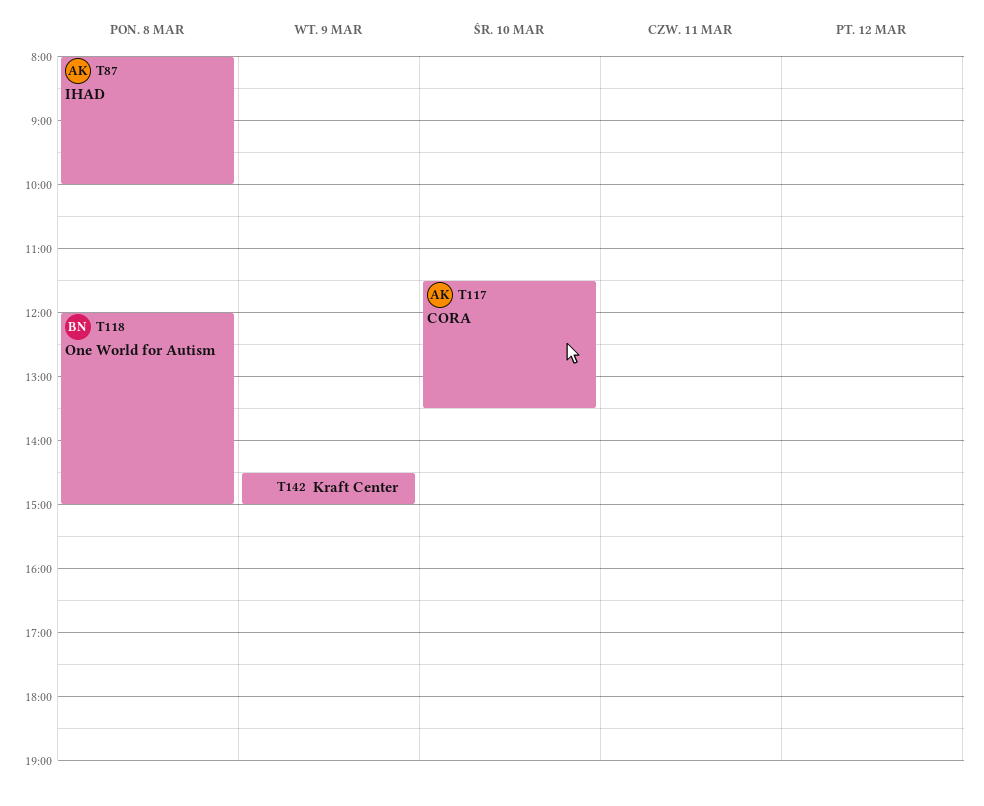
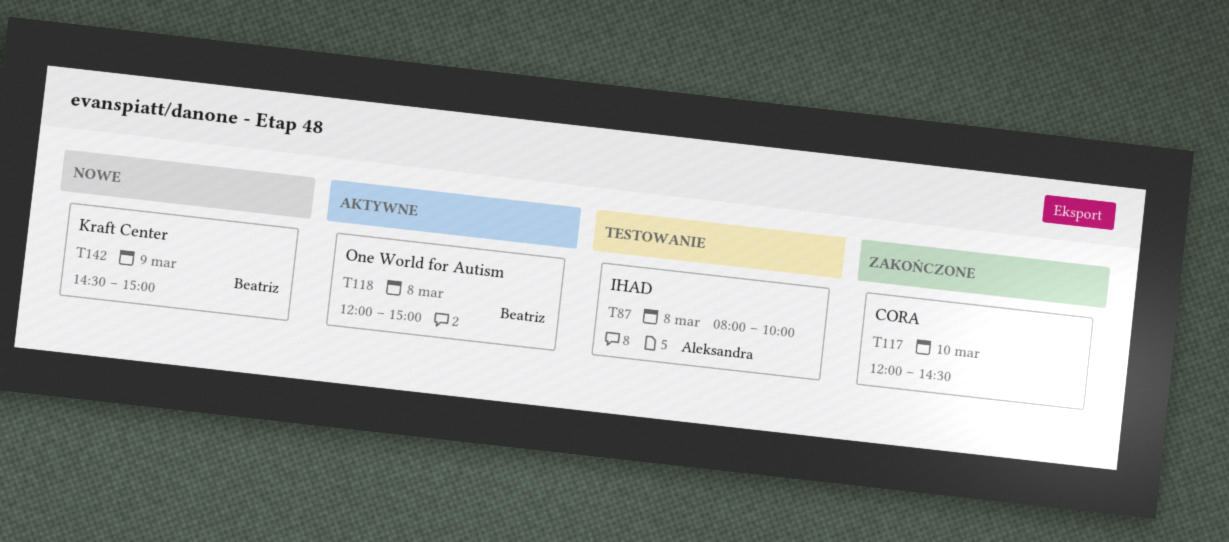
T117, owner: Aleksandra -> none
T117, begins: 11:30 -> 12:00
T117, ends: 13:30 -> 14:30
T142, owner: none -> Beatriz

